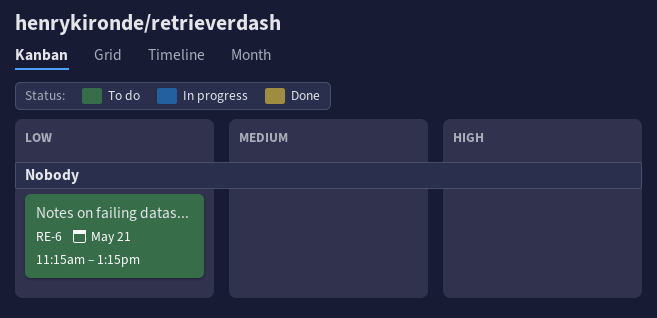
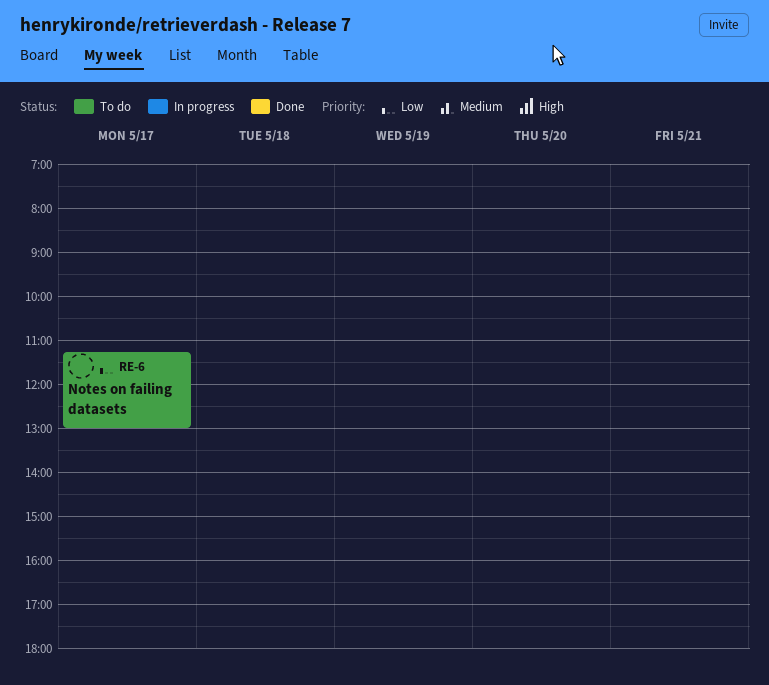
RE-6, day: May 21 -> May 17
RE-6, ends: 13:15 -> 13:00

